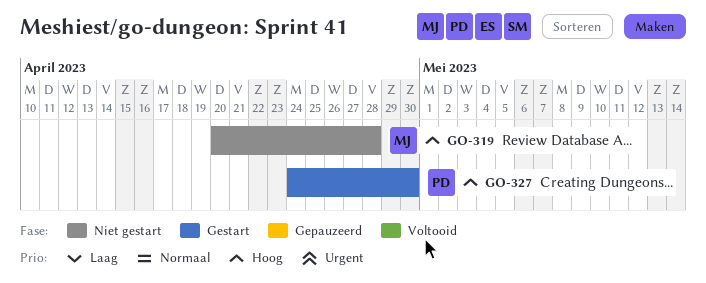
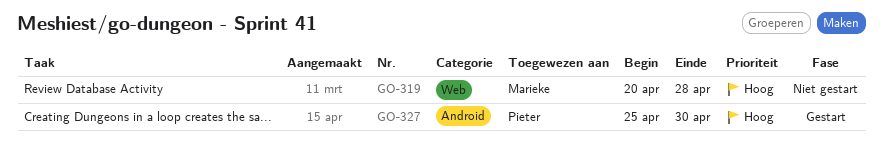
GO-327, start: Apr 24 -> Apr 25

